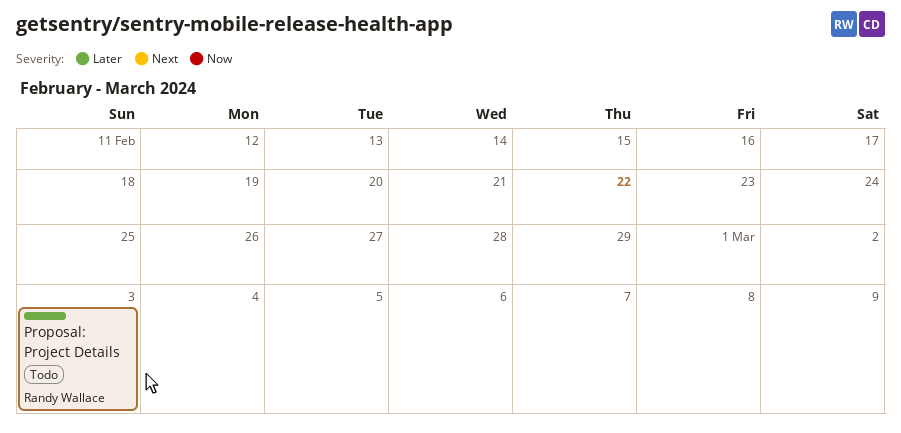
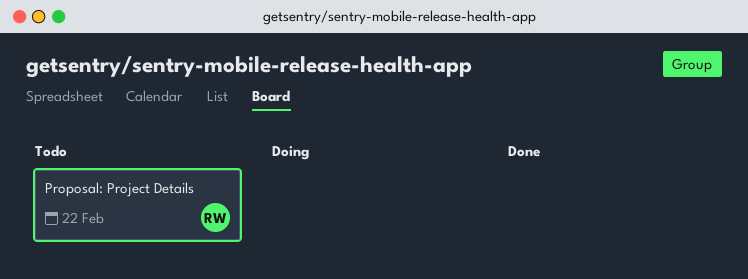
Proposal: Project Details, due: Mar 3 -> Feb 22

